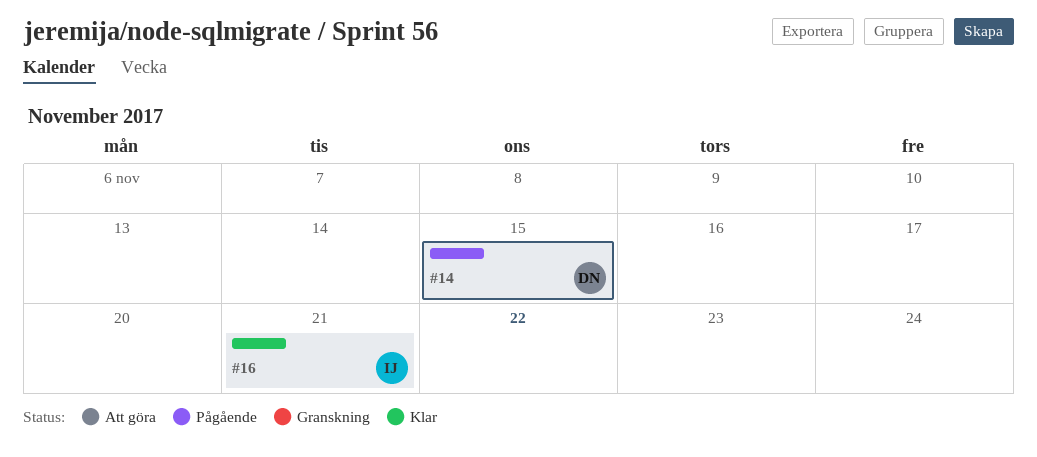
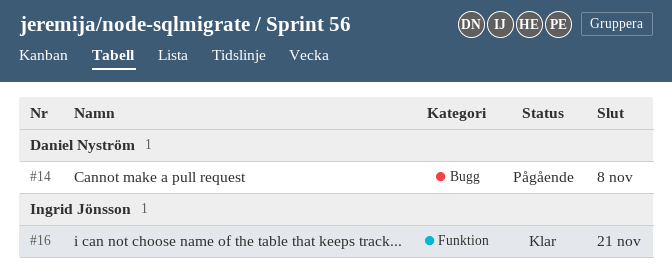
#14, due: Nov 15 -> Nov 8

